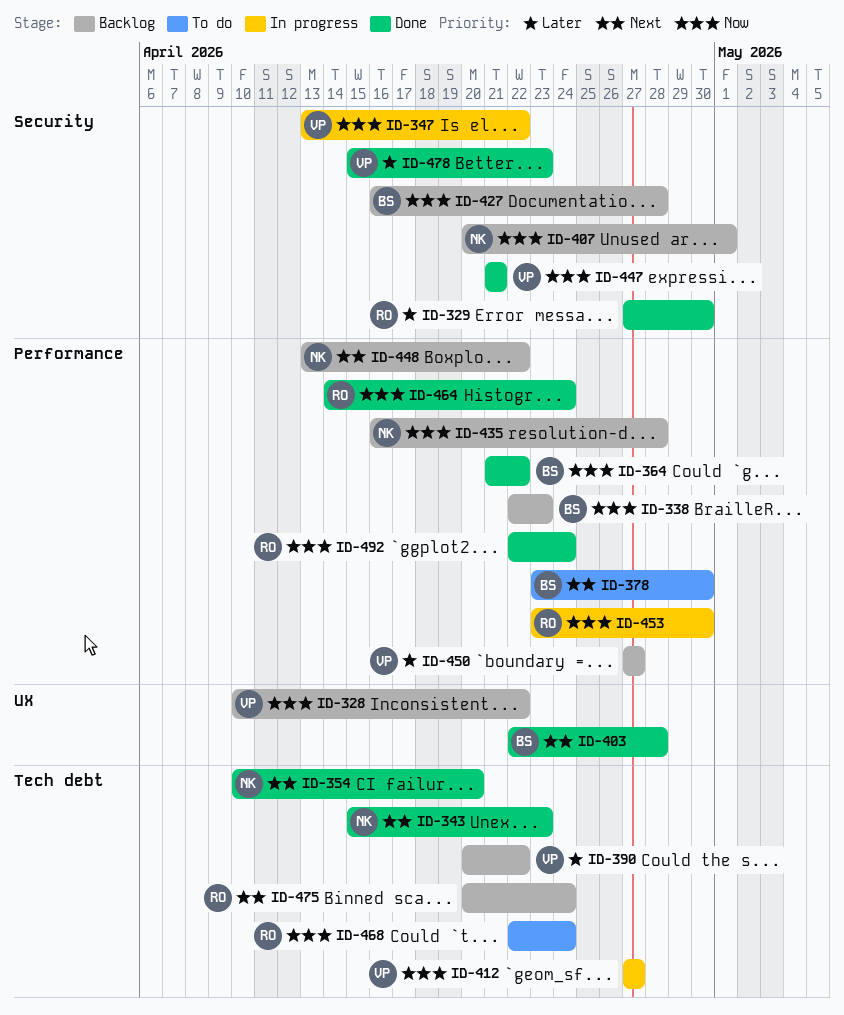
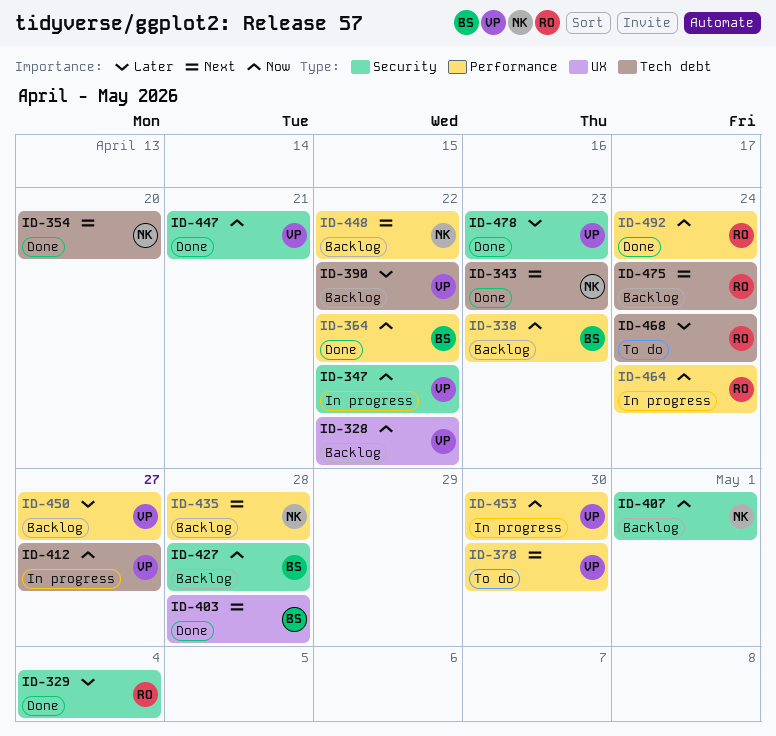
ID-329, due: Apr 30 -> May 4
ID-378, owner: BS -> VP
ID-435, priority: Now -> Next
ID-453, owner: RO -> VP
ID-464, status: Done -> In progress
ID-468, priority: Now -> Later

